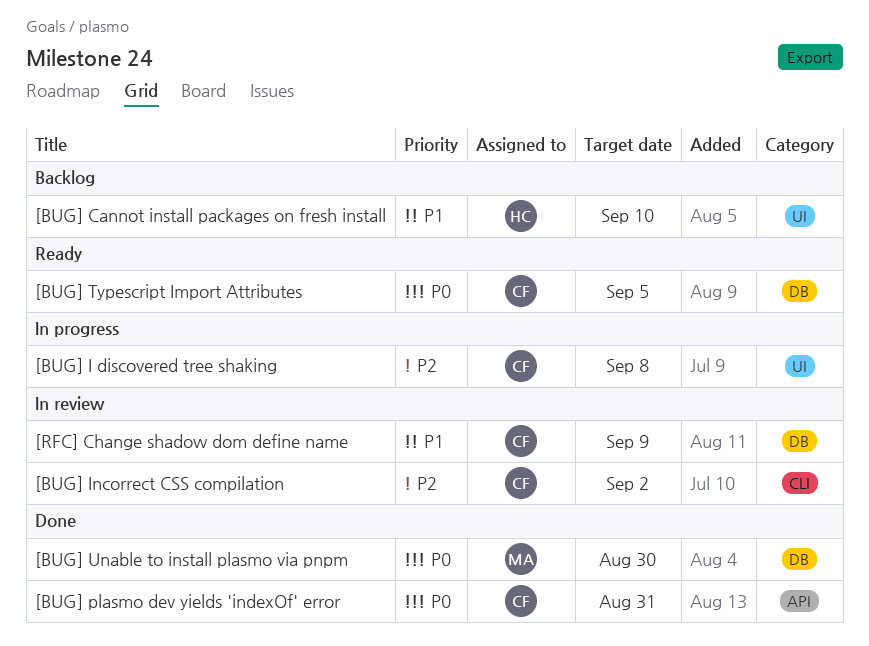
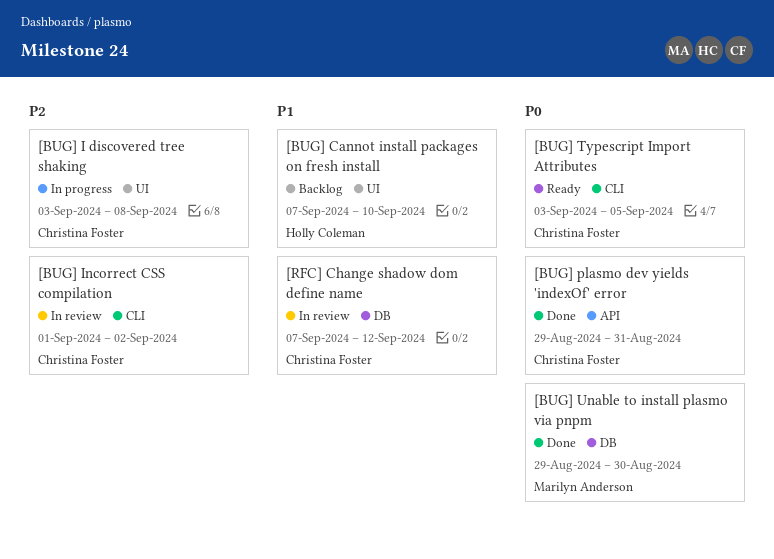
[BUG] Typescript Import Attributes, label: DB -> CLI
[RFC] Change shadow dom define name, due: Sep 9 -> Sep 12

